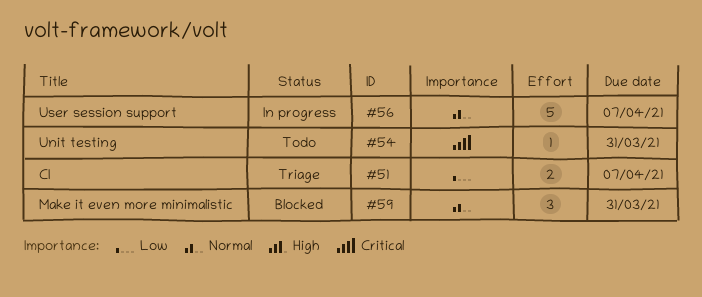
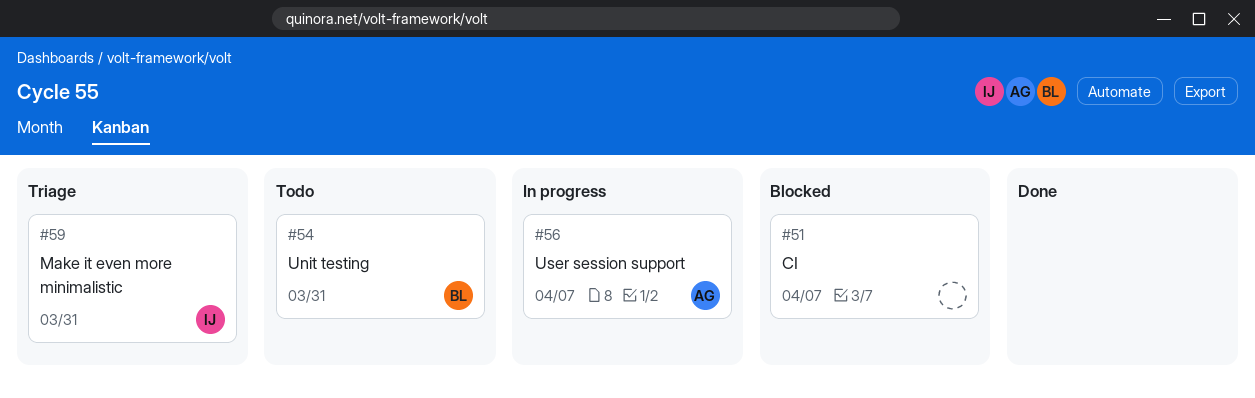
#51, status: Triage -> Blocked
#59, status: Blocked -> Triage

